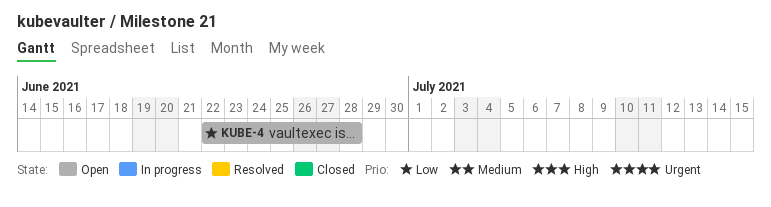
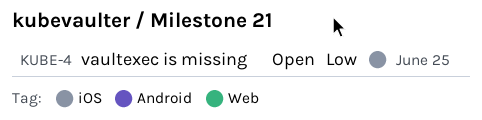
KUBE-4, due: Jun 28 -> Jun 25

